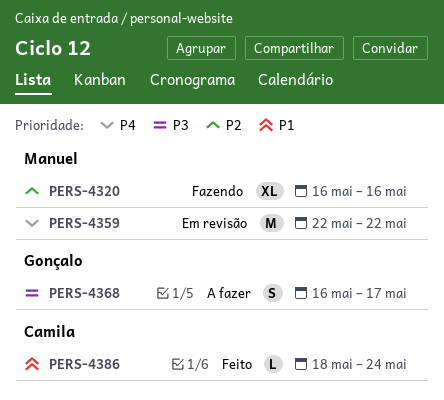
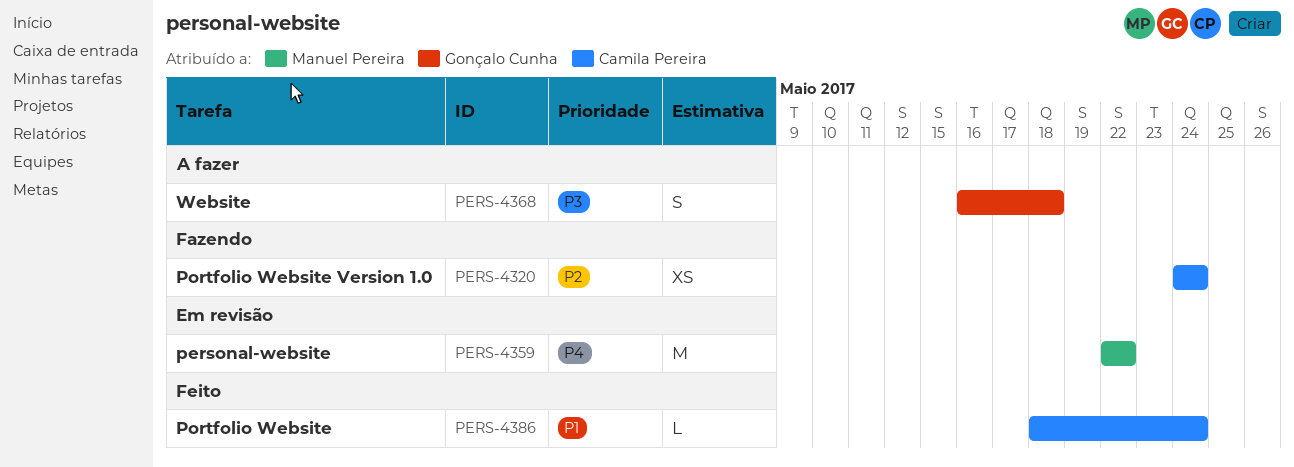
PERS-4320, owner: Manuel Pereira -> Camila Pereira
PERS-4320, estimate: XL -> XS
PERS-4320, start: May 16 -> May 24
PERS-4320, due: May 16 -> May 24
PERS-4368, due: May 17 -> May 18

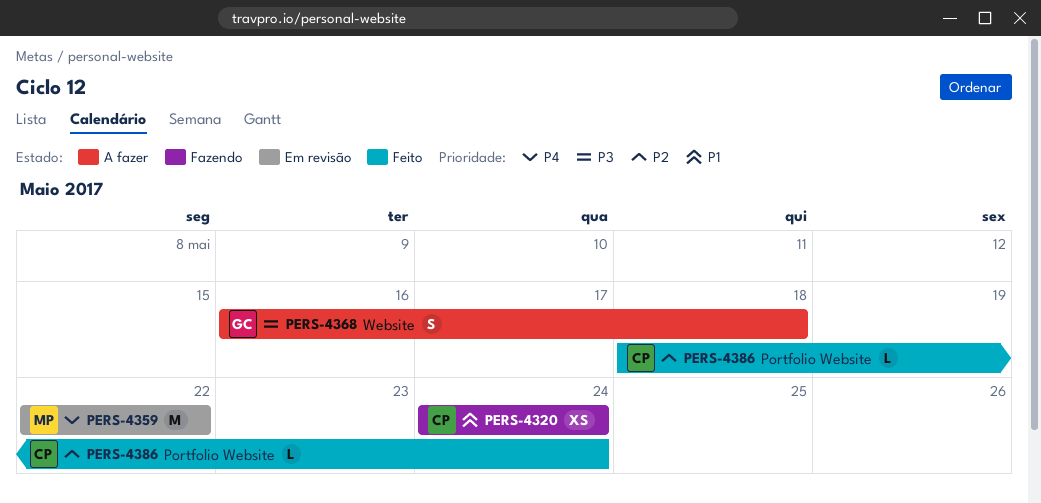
PERS-4320, priority: P2 -> P1
PERS-4386, priority: P1 -> P2

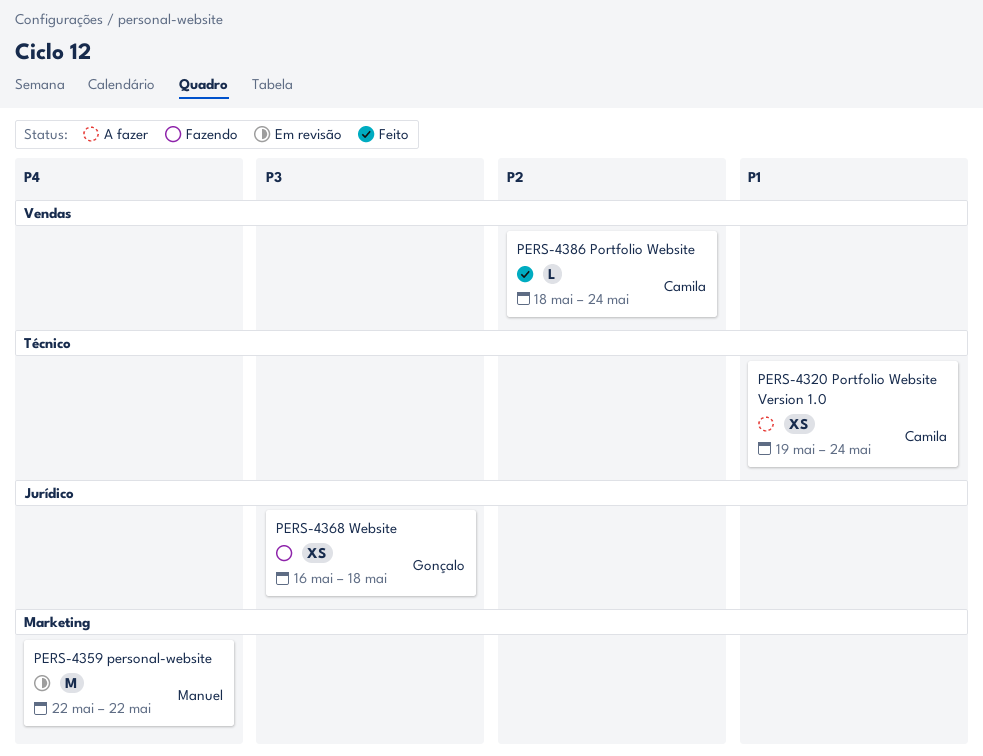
PERS-4320, status: Fazendo -> A fazer
PERS-4320, start: May 24 -> May 19
PERS-4368, status: A fazer -> Fazendo
PERS-4368, estimate: S -> XS

